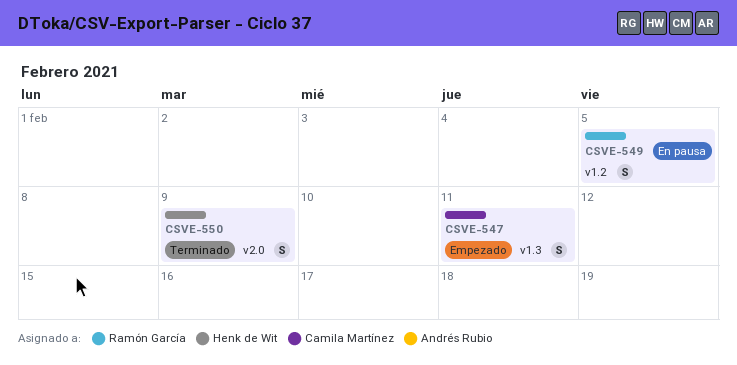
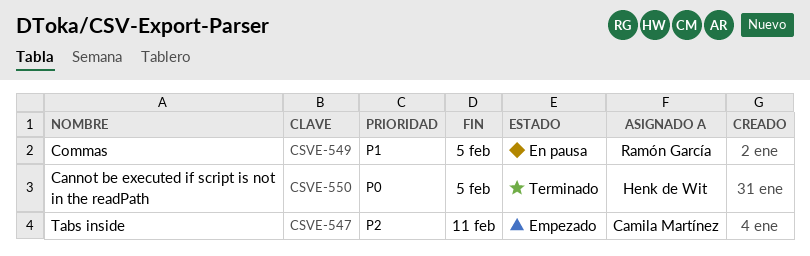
CSVE-550, due: Feb 9 -> Feb 5

